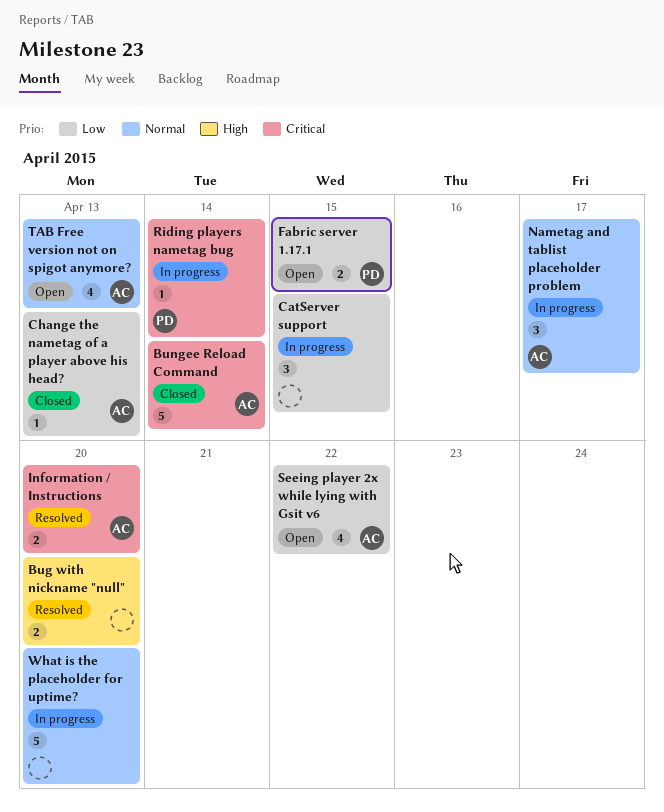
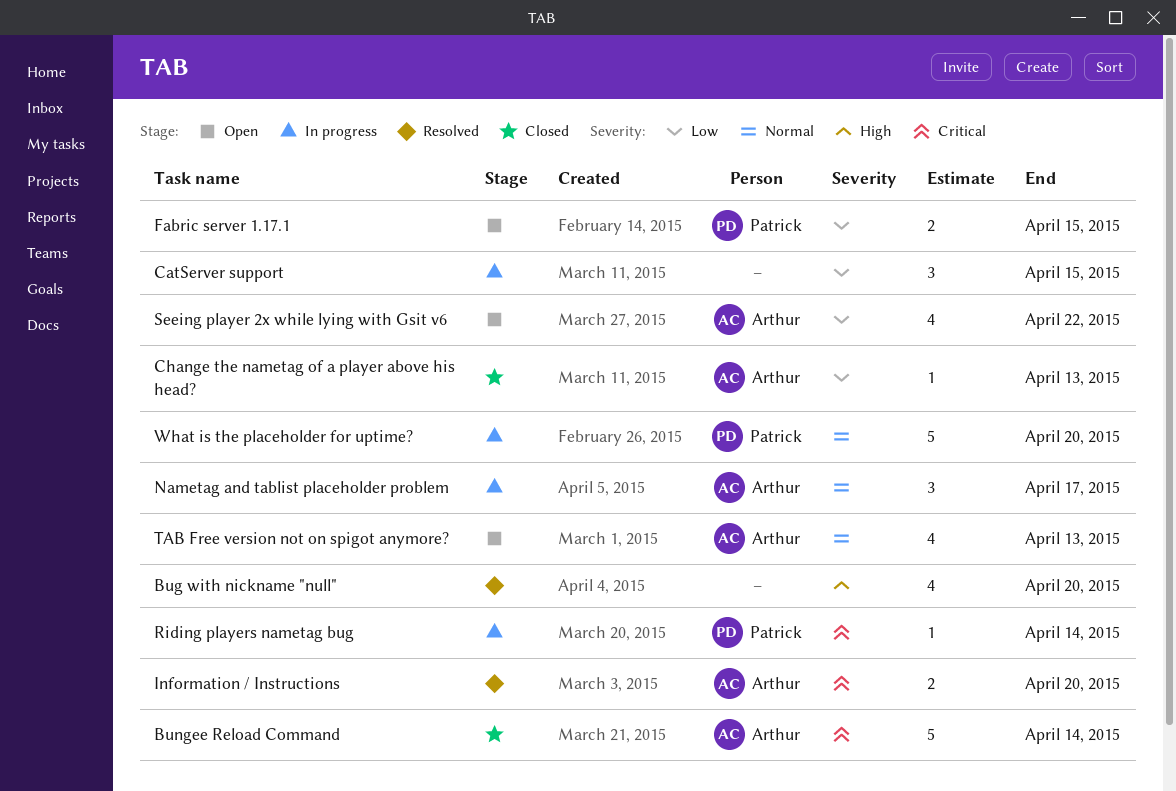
Bug with nickname "null", estimate: 2 -> 4
What is the placeholder for uptime?, owner: none -> Patrick

